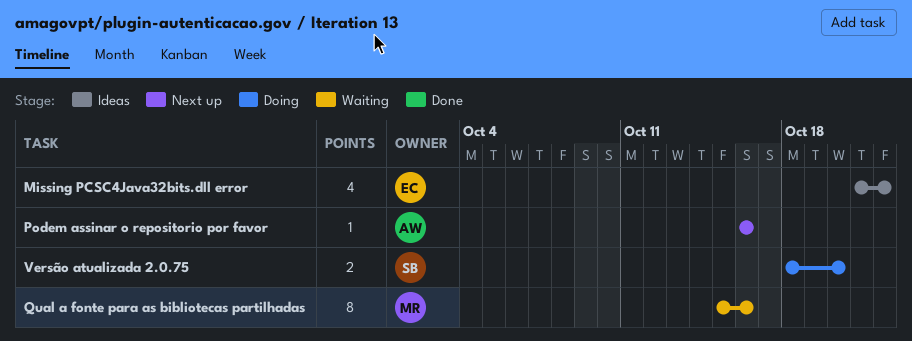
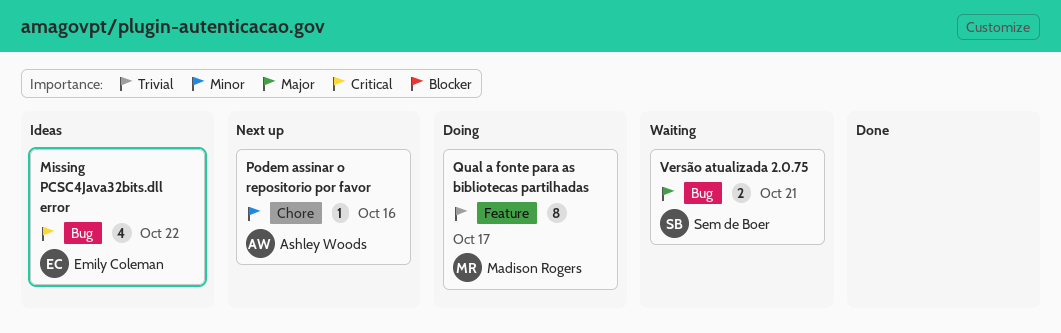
Qual a fonte para as bibliotecas partilhadas, status: Waiting -> Doing
Qual a fonte para as bibliotecas partilhadas, due: Oct 16 -> Oct 17
Versão atualizada 2.0.75, status: Doing -> Waiting
Versão atualizada 2.0.75, due: Oct 20 -> Oct 21

